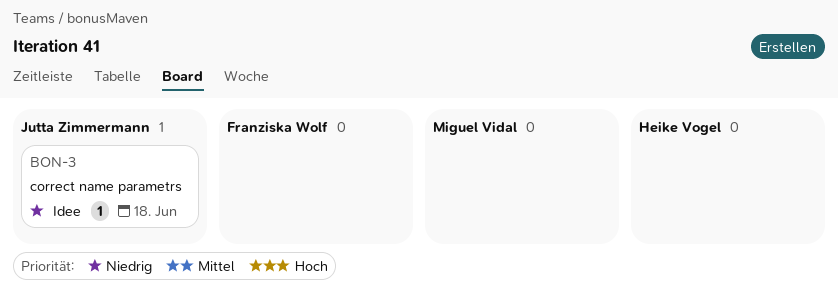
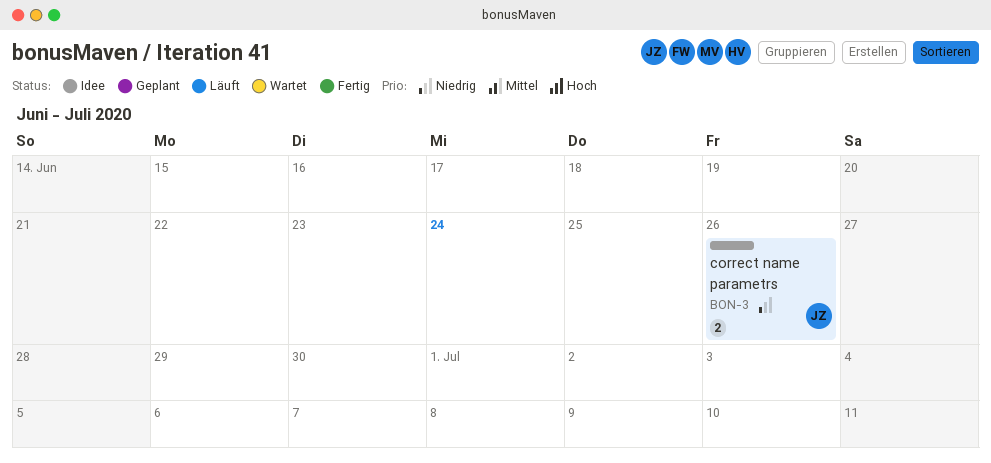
BON-3, estimate: 1 -> 2
BON-3, due: Jun 18 -> Jun 26

